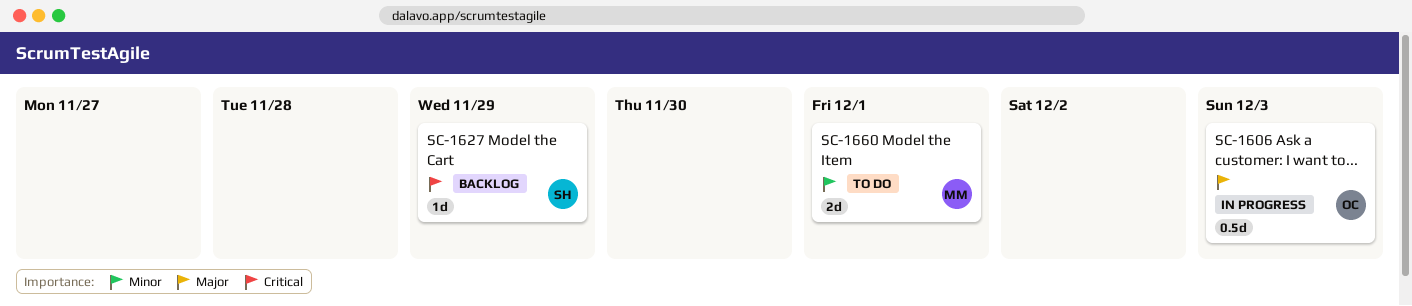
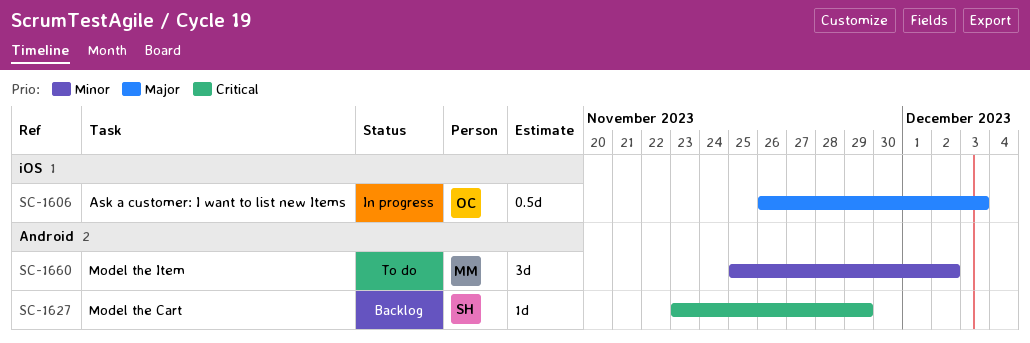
SC-1660, estimate: 2d -> 3d
SC-1660, due: Dec 1 -> Dec 2

